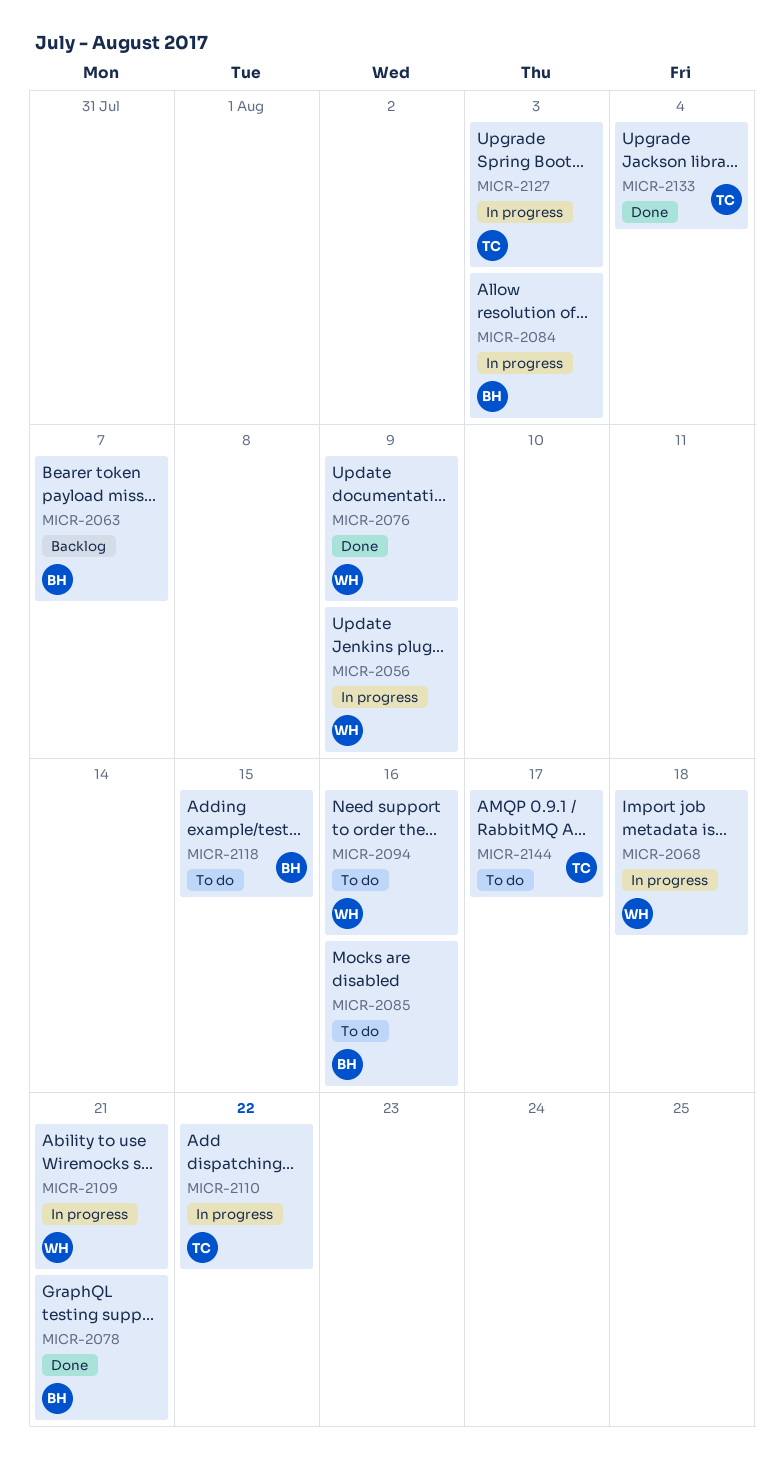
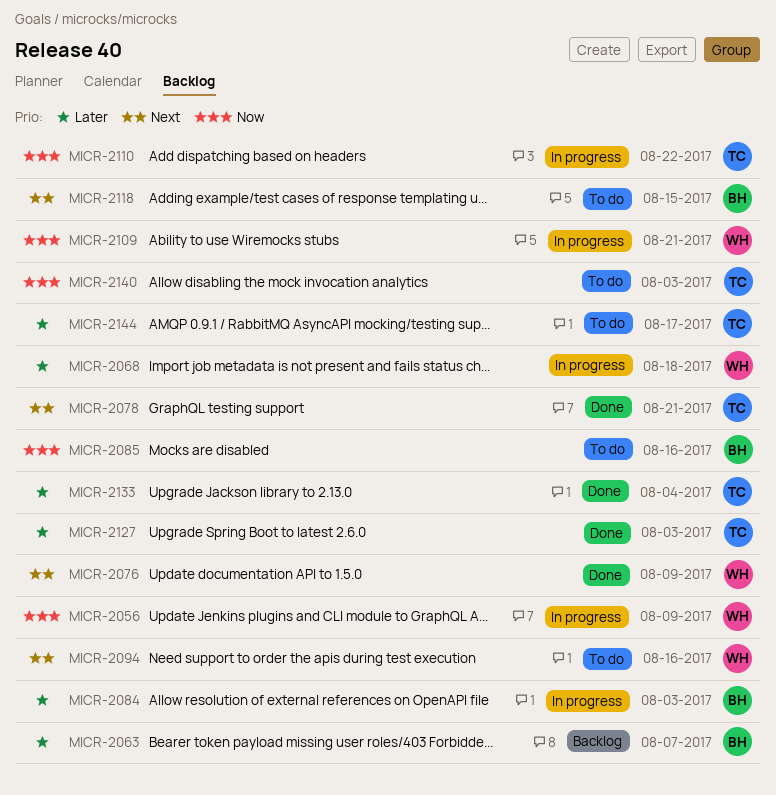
MICR-2078, owner: BH -> TC
MICR-2127, status: In progress -> Done
MICR-2140: none -> present

